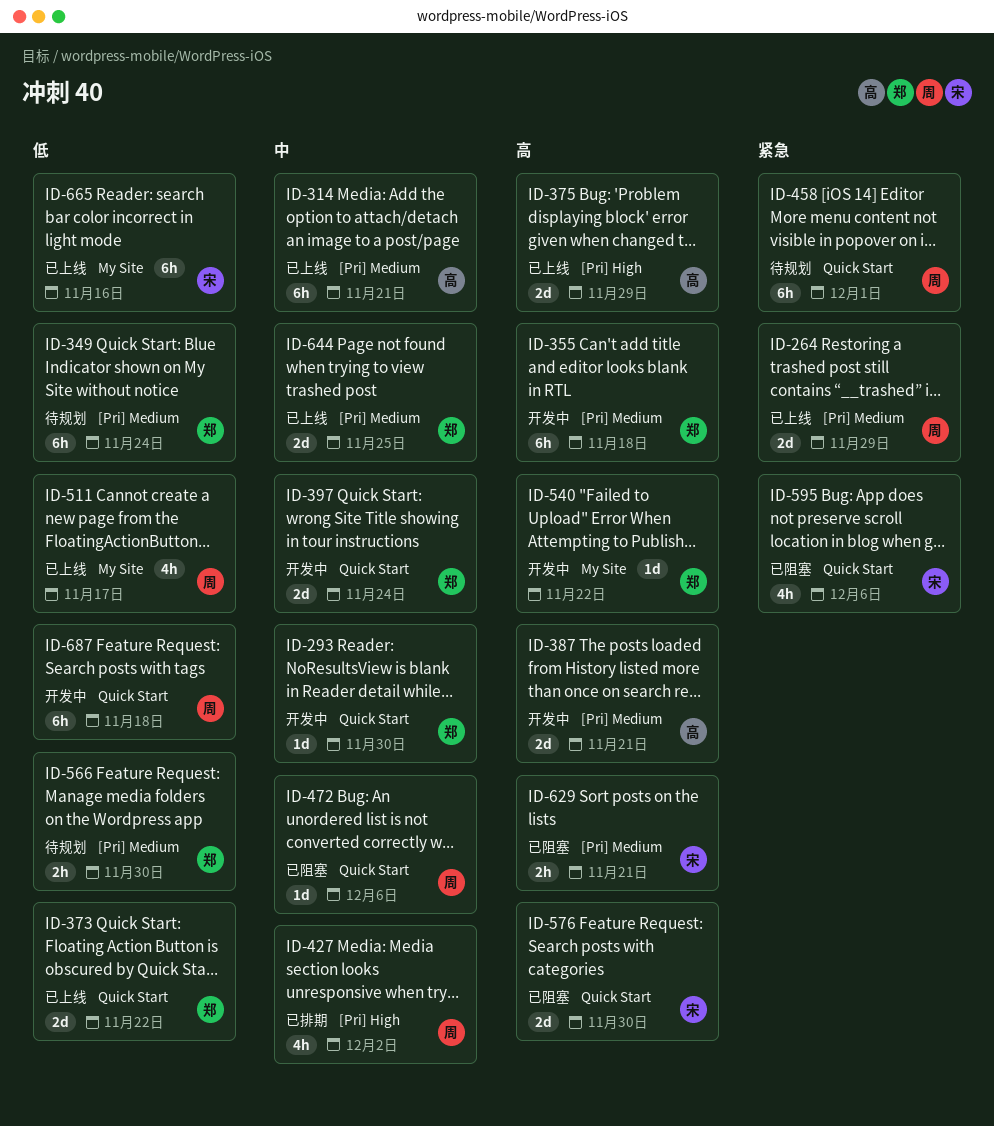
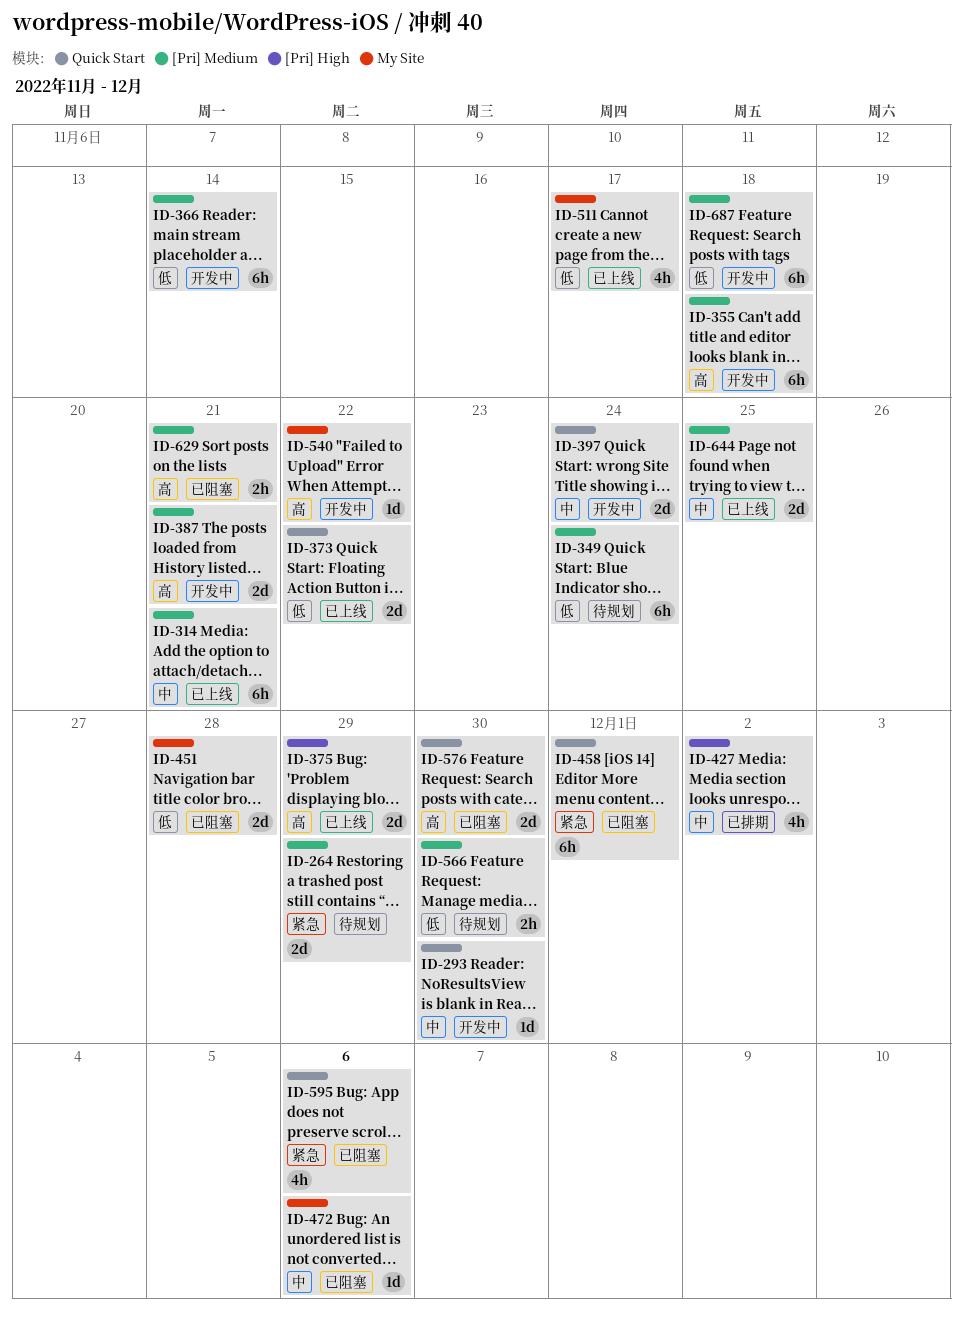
ID-264, status: 已上线 -> 待规划
ID-366: none -> present
ID-451: none -> present
ID-458, status: 待规划 -> 已阻塞
ID-472, label: Quick Start -> My Site
ID-665: present -> none
ID-687, label: Quick Start -> [Pri] Medium

